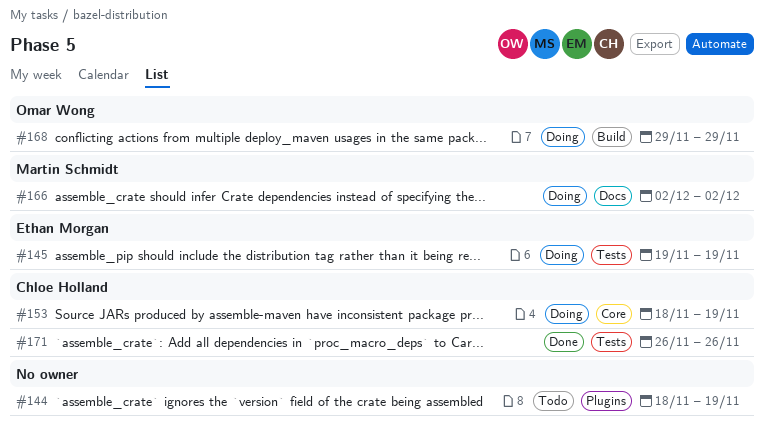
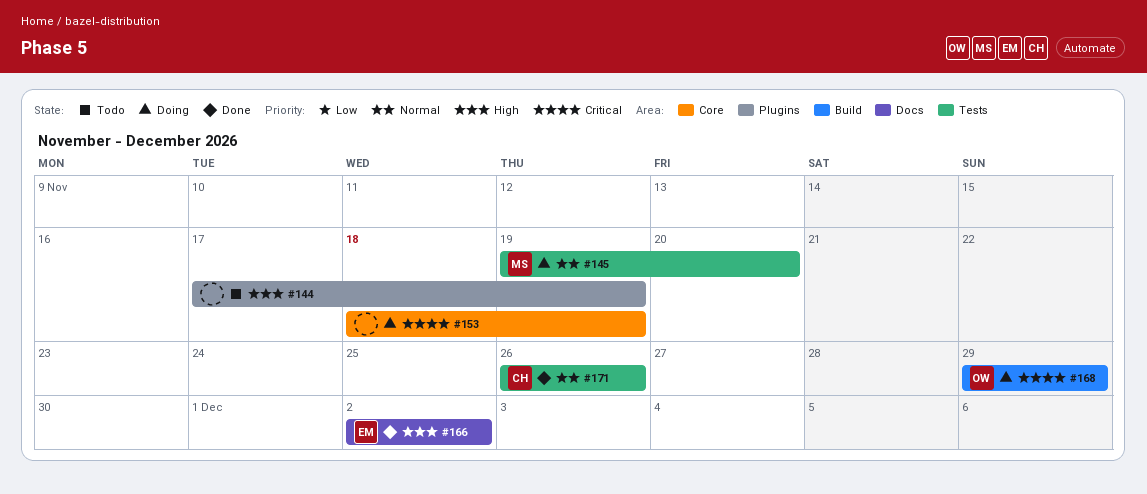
#144, start: Nov 18 -> Nov 17
#145, owner: Ethan Morgan -> Martin Schmidt
#145, due: Nov 19 -> Nov 20
#153, owner: Chloe Holland -> none
#166, status: Doing -> Done
#166, owner: Martin Schmidt -> Ethan Morgan

